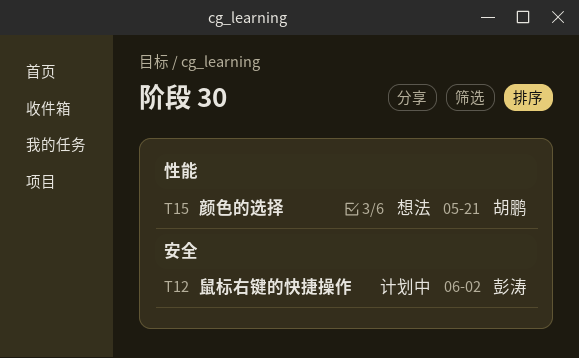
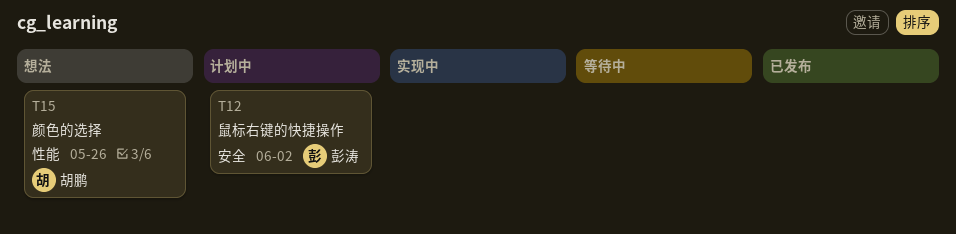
T15, due: May 21 -> May 26

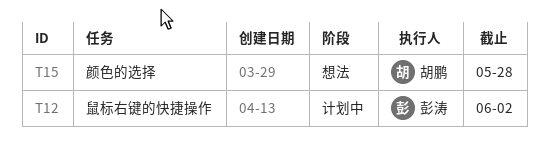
T15, due: May 26 -> May 28

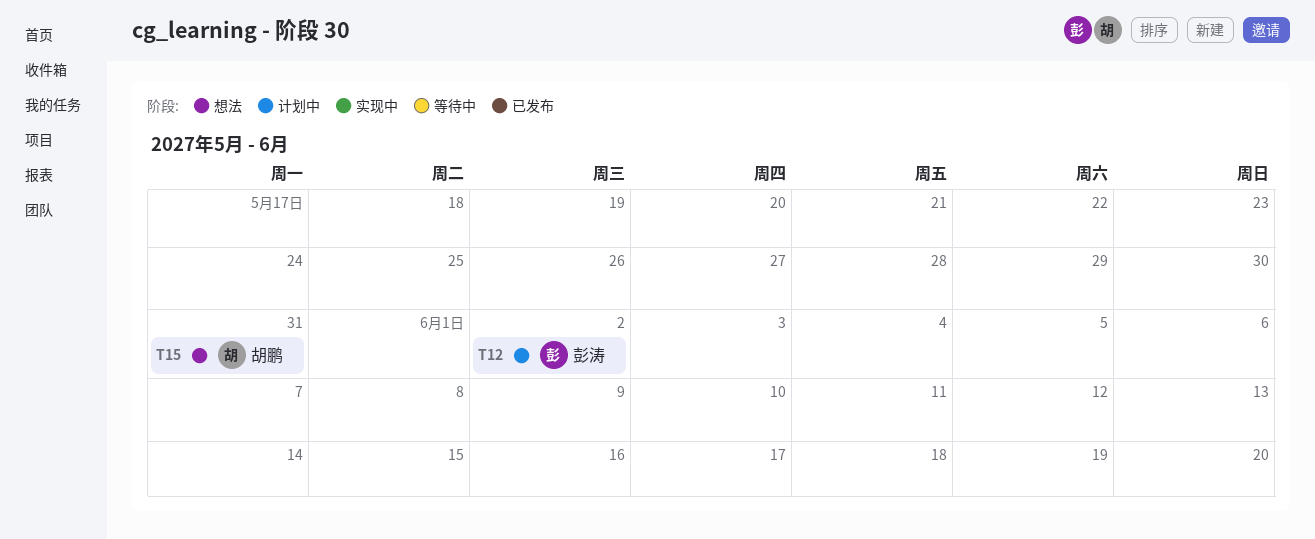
T15, due: May 28 -> May 31

